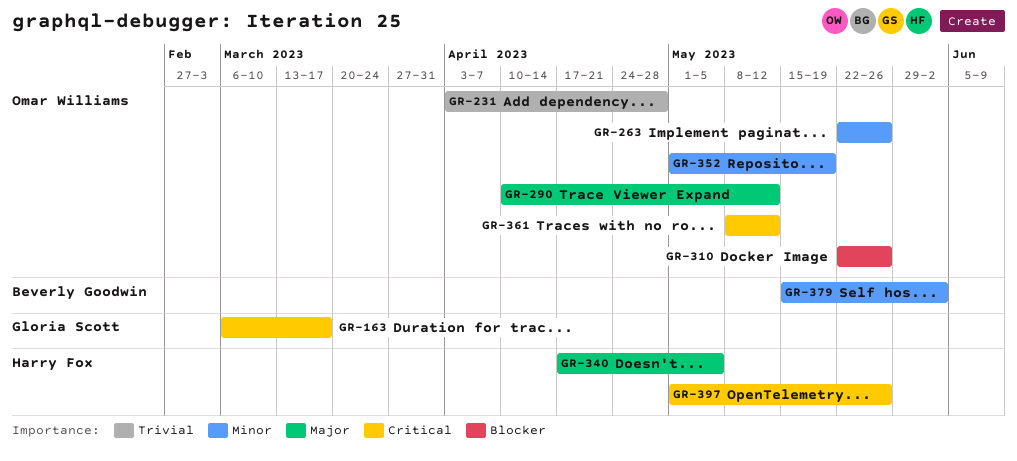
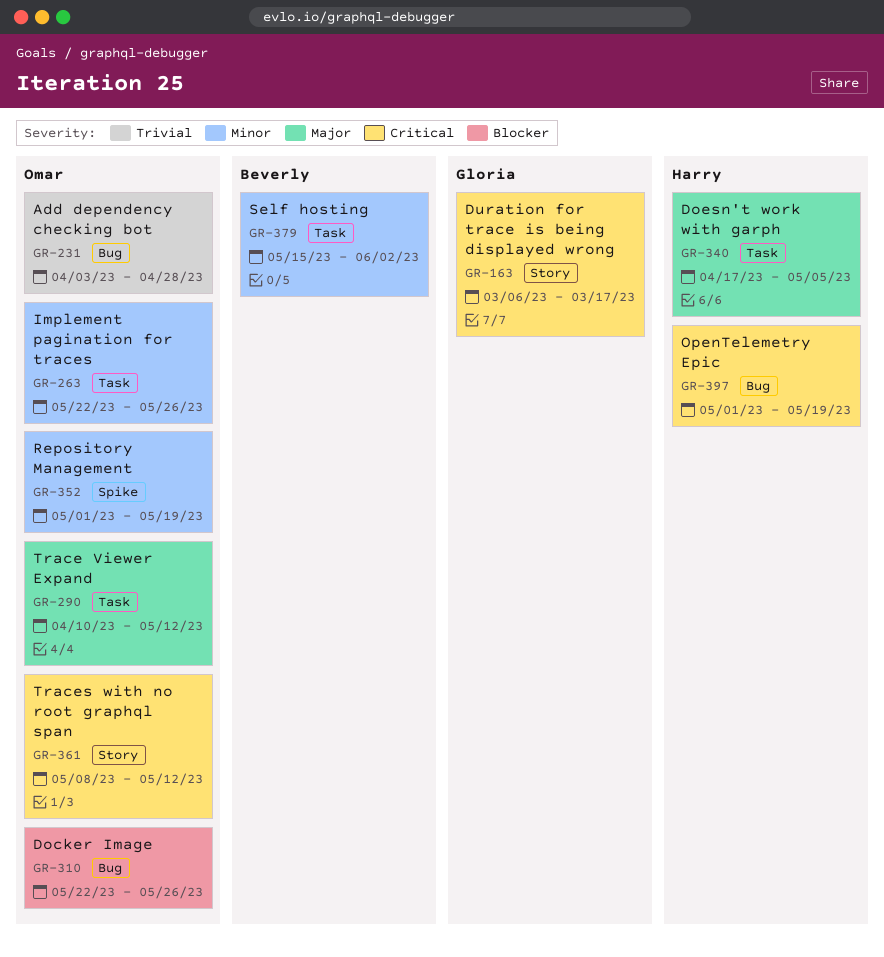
GR-397, due: May 26 -> May 19

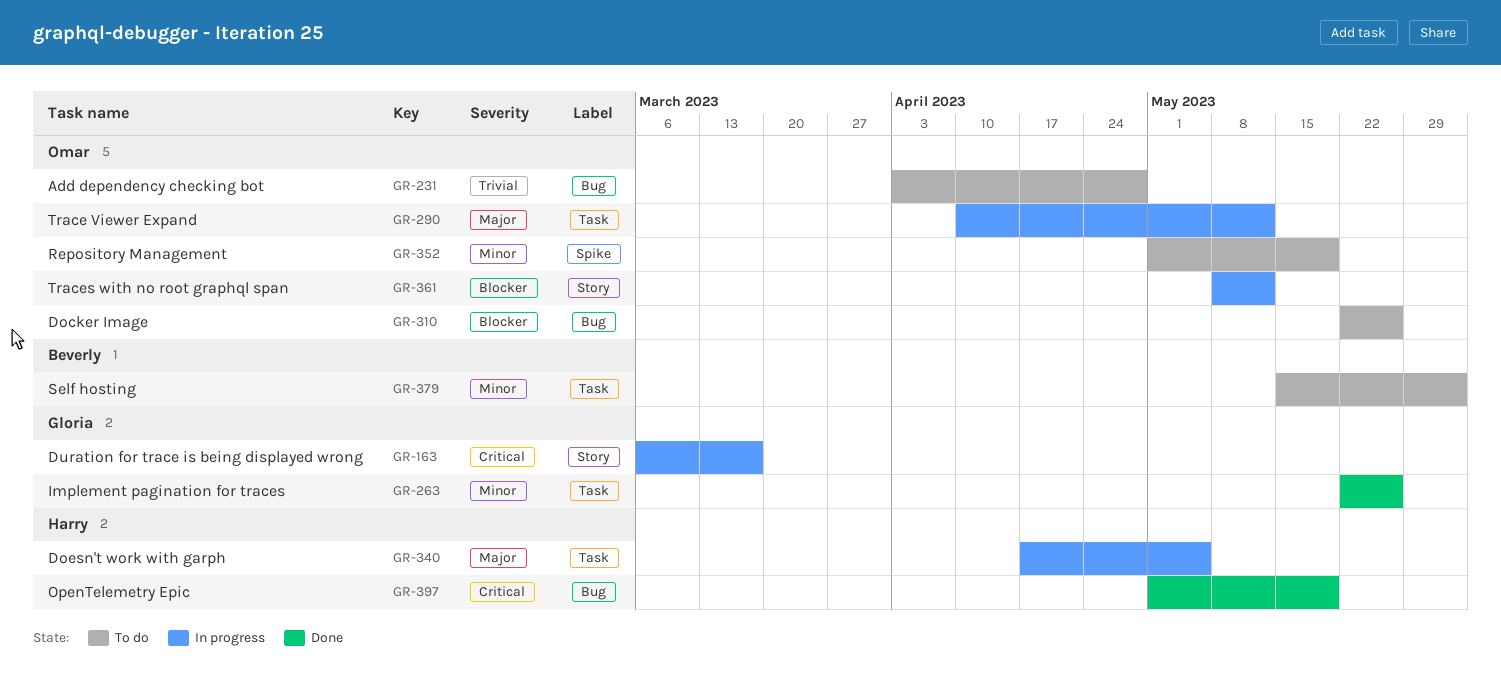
GR-263, owner: Omar -> Gloria
GR-361, priority: Critical -> Blocker

